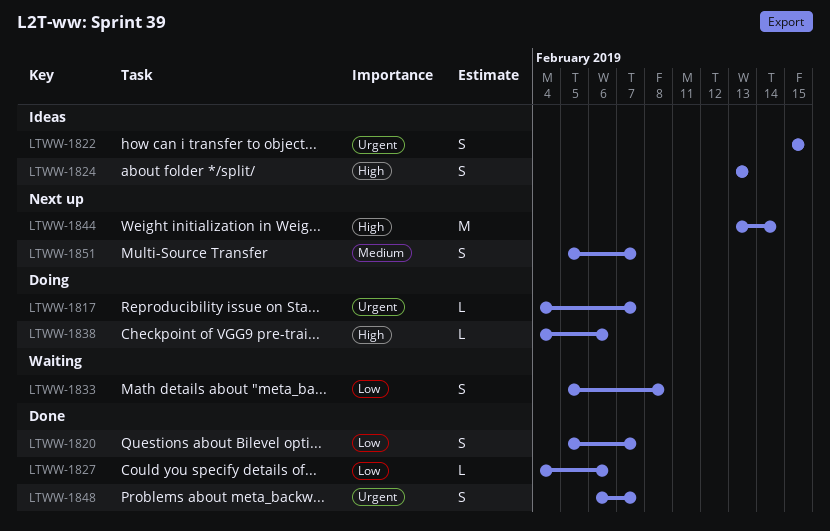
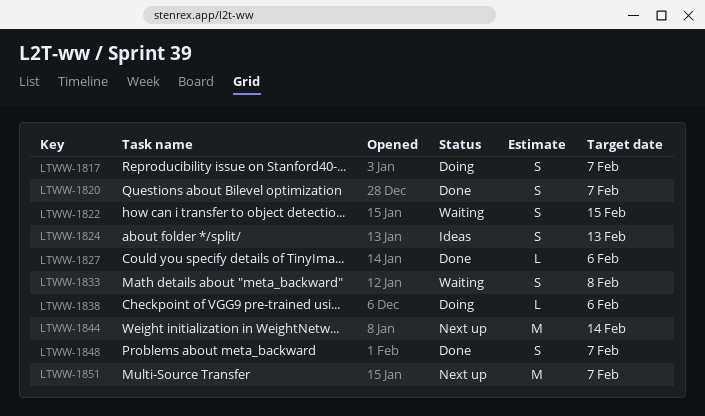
LTWW-1817, estimate: L -> S
LTWW-1822, status: Ideas -> Waiting
LTWW-1851, estimate: S -> M

